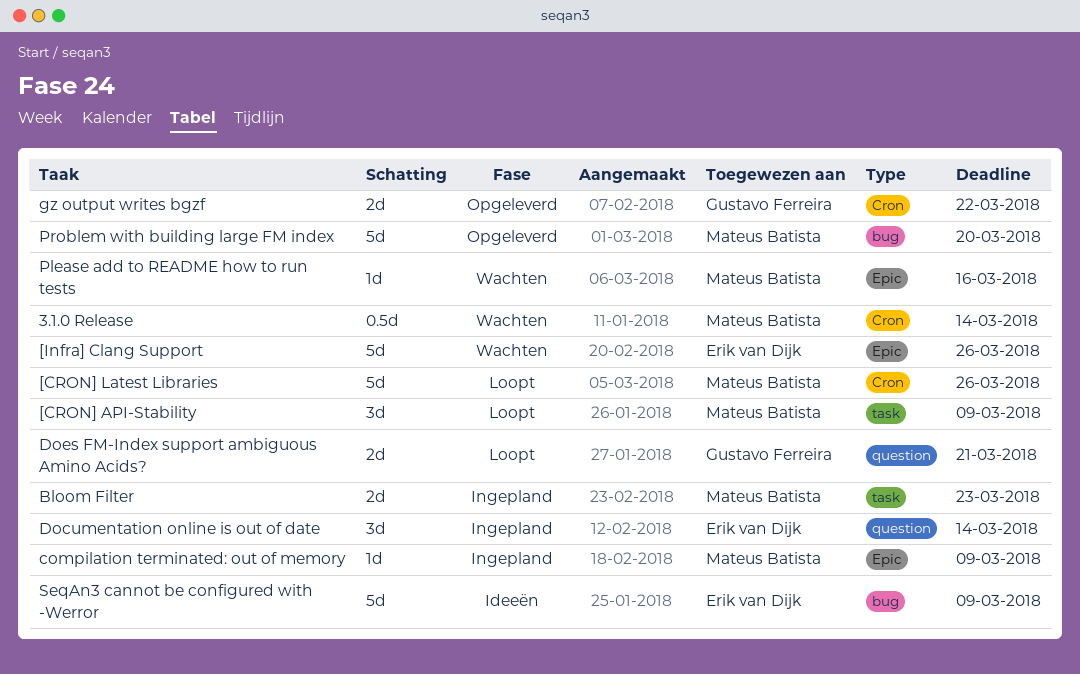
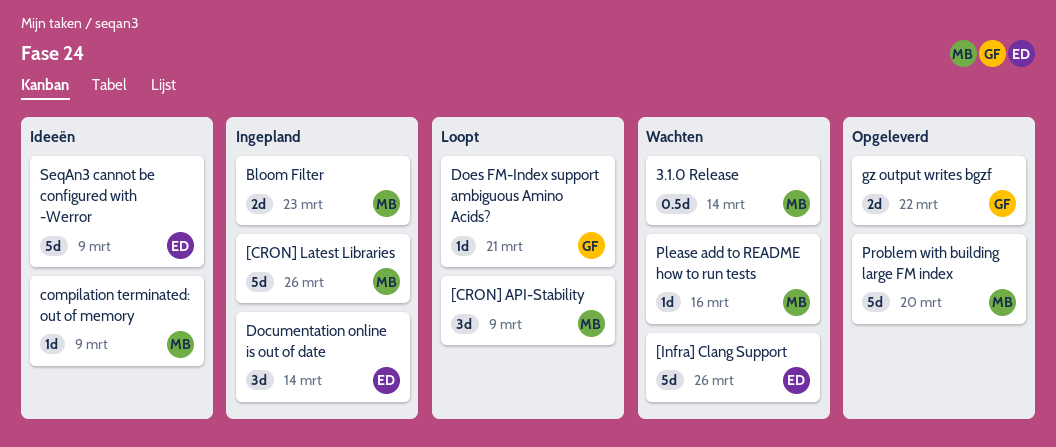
[CRON] Latest Libraries, status: Loopt -> Ingepland
compilation terminated: out of memory, status: Ingepland -> Ideeën
Does FM-Index support ambiguous Amino Acids?, estimate: 2d -> 1d

